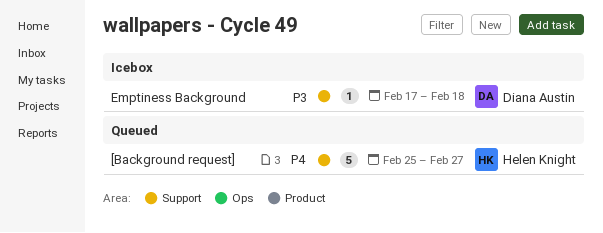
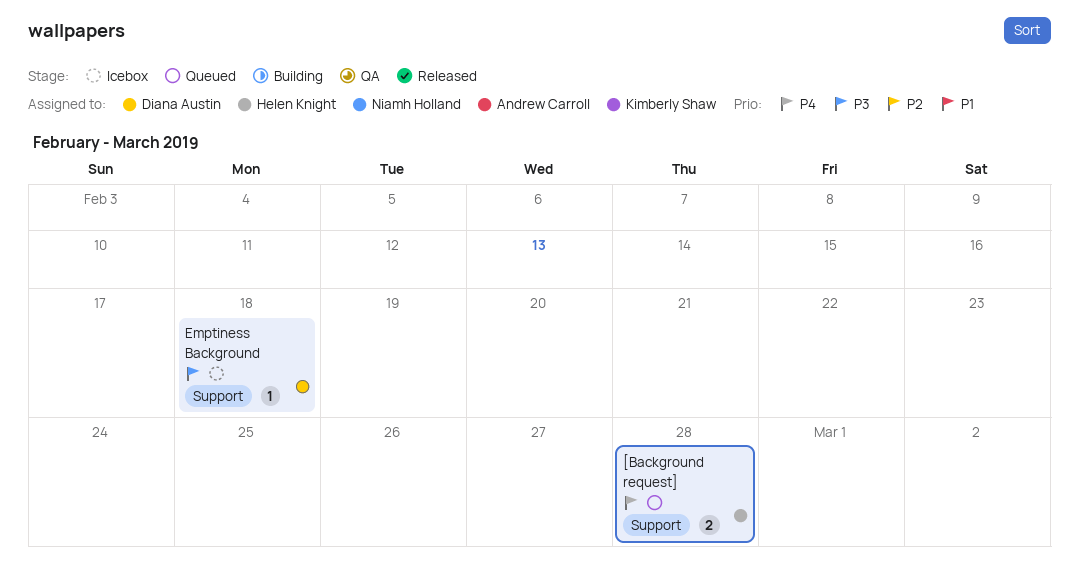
[Background request], estimate: 5 -> 2
[Background request], due: Feb 27 -> Feb 28

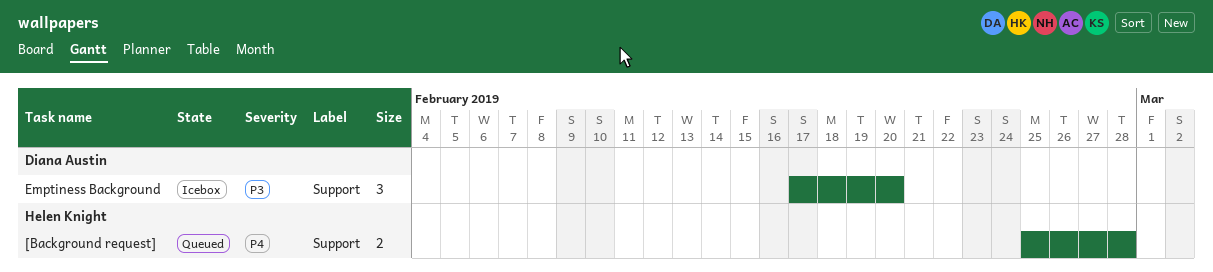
Emptiness Background, estimate: 1 -> 3
Emptiness Background, due: Feb 18 -> Feb 20

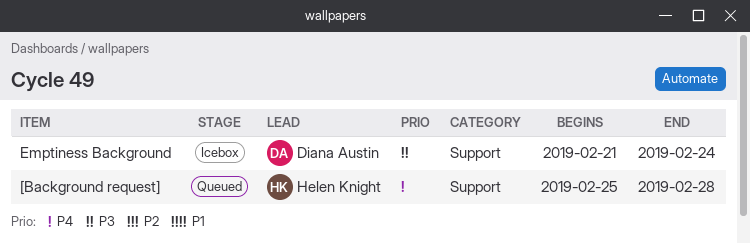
Emptiness Background, start: Feb 17 -> Feb 21
Emptiness Background, due: Feb 20 -> Feb 24

